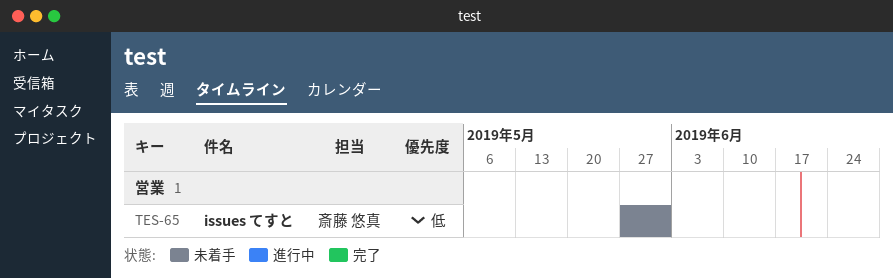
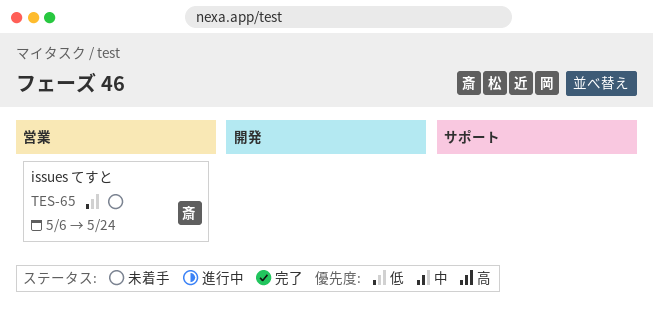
TES-65, start: May 27 -> May 6
TES-65, due: May 31 -> May 24

